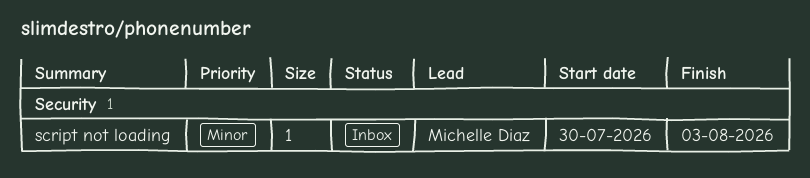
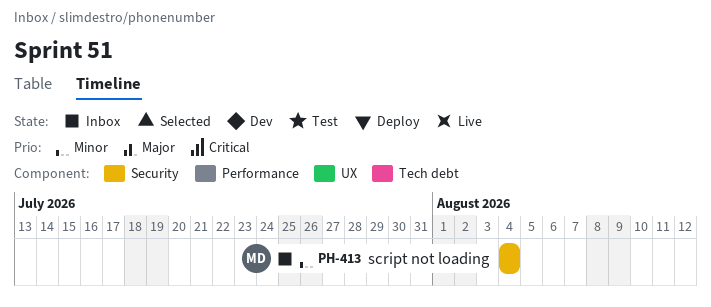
script not loading, start: Jul 30 -> Aug 4
script not loading, due: Aug 3 -> Aug 4

